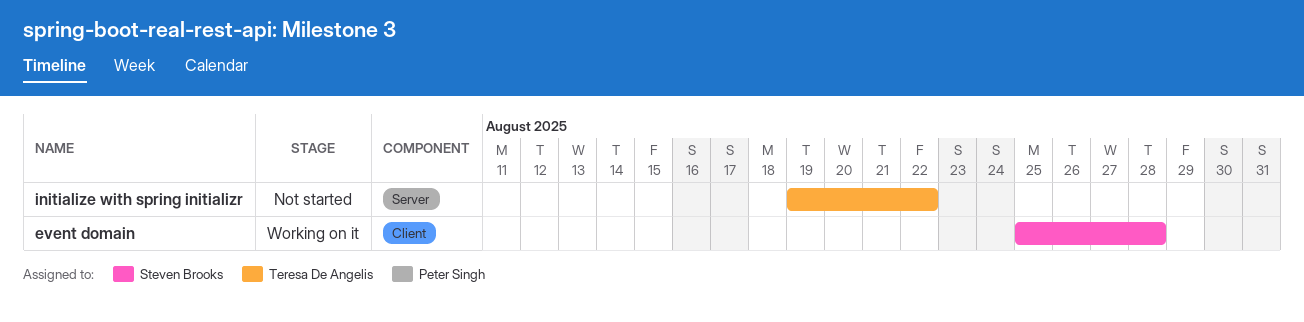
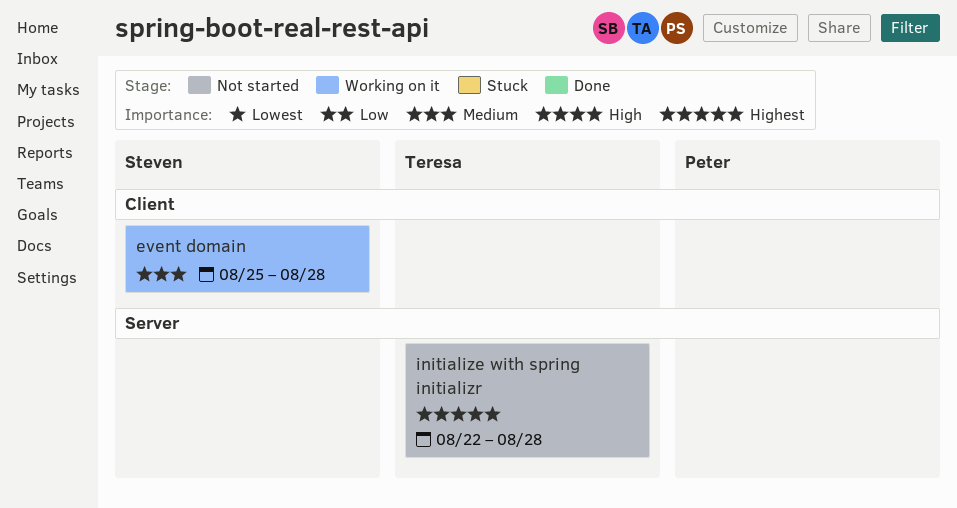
initialize with spring initializr, start: Aug 19 -> Aug 22
initialize with spring initializr, due: Aug 22 -> Aug 28

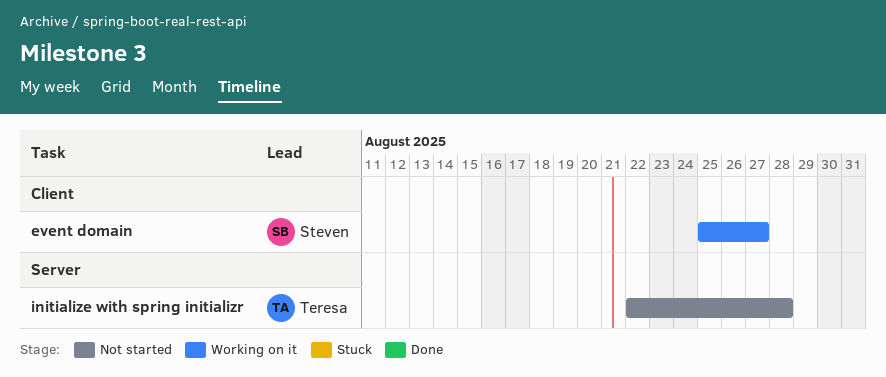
event domain, due: Aug 28 -> Aug 27

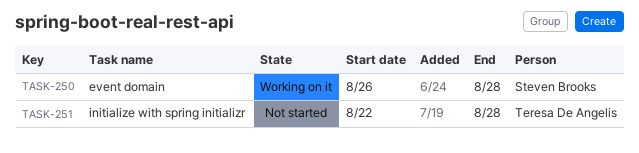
event domain, start: Aug 25 -> Aug 26
event domain, due: Aug 27 -> Aug 28

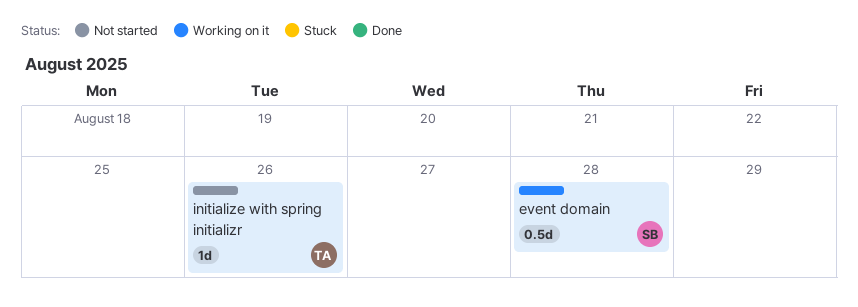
initialize with spring initializr, due: Aug 28 -> Aug 26

